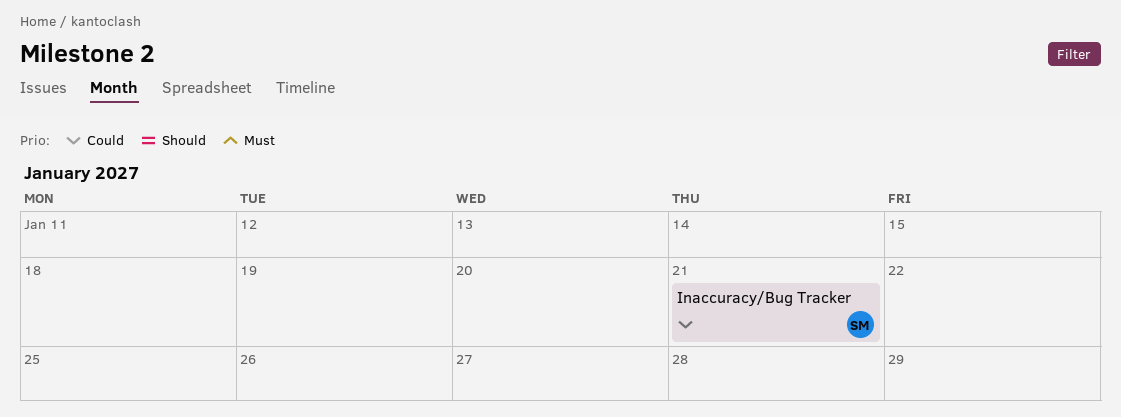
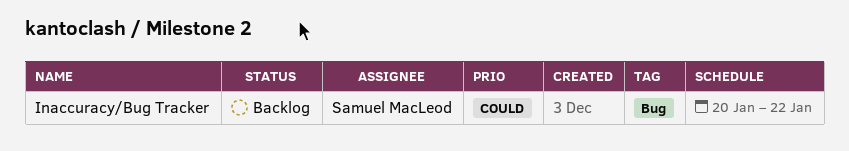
Inaccuracy/Bug Tracker, due: Jan 21 -> Jan 22

